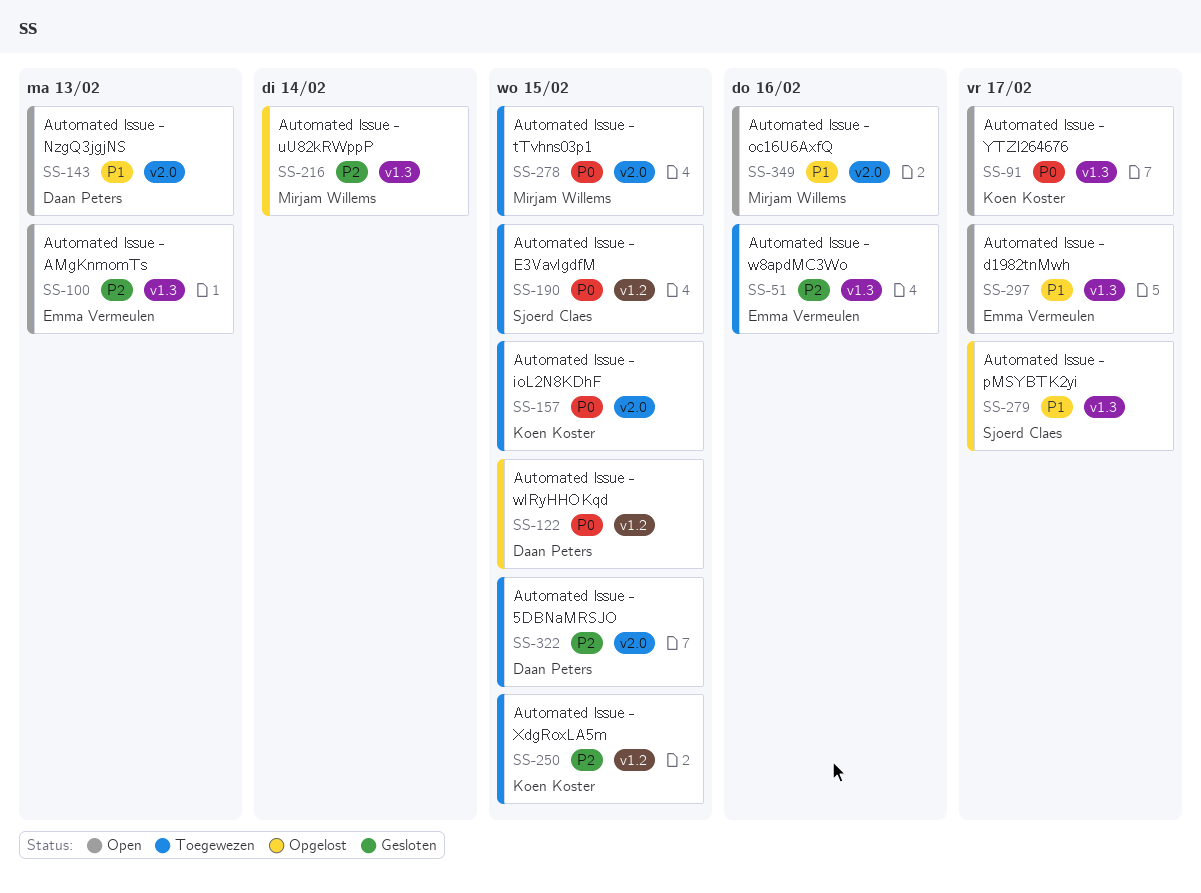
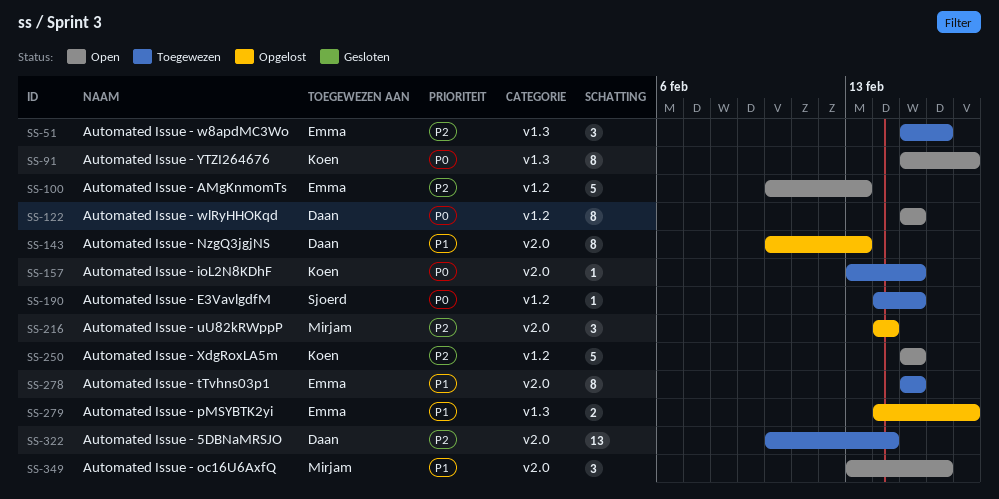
SS-100, label: v1.3 -> v1.2
SS-122, status: Opgelost -> Open
SS-143, status: Open -> Opgelost
SS-216, label: v1.3 -> v2.0
SS-250, status: Toegewezen -> Open
SS-278, owner: Mirjam Willems -> Emma Vermeulen
SS-278, priority: P0 -> P1
SS-279, owner: Sjoerd Claes -> Emma Vermeulen
SS-297: present -> none
SS-322, due: Feb 15 -> Feb 14

